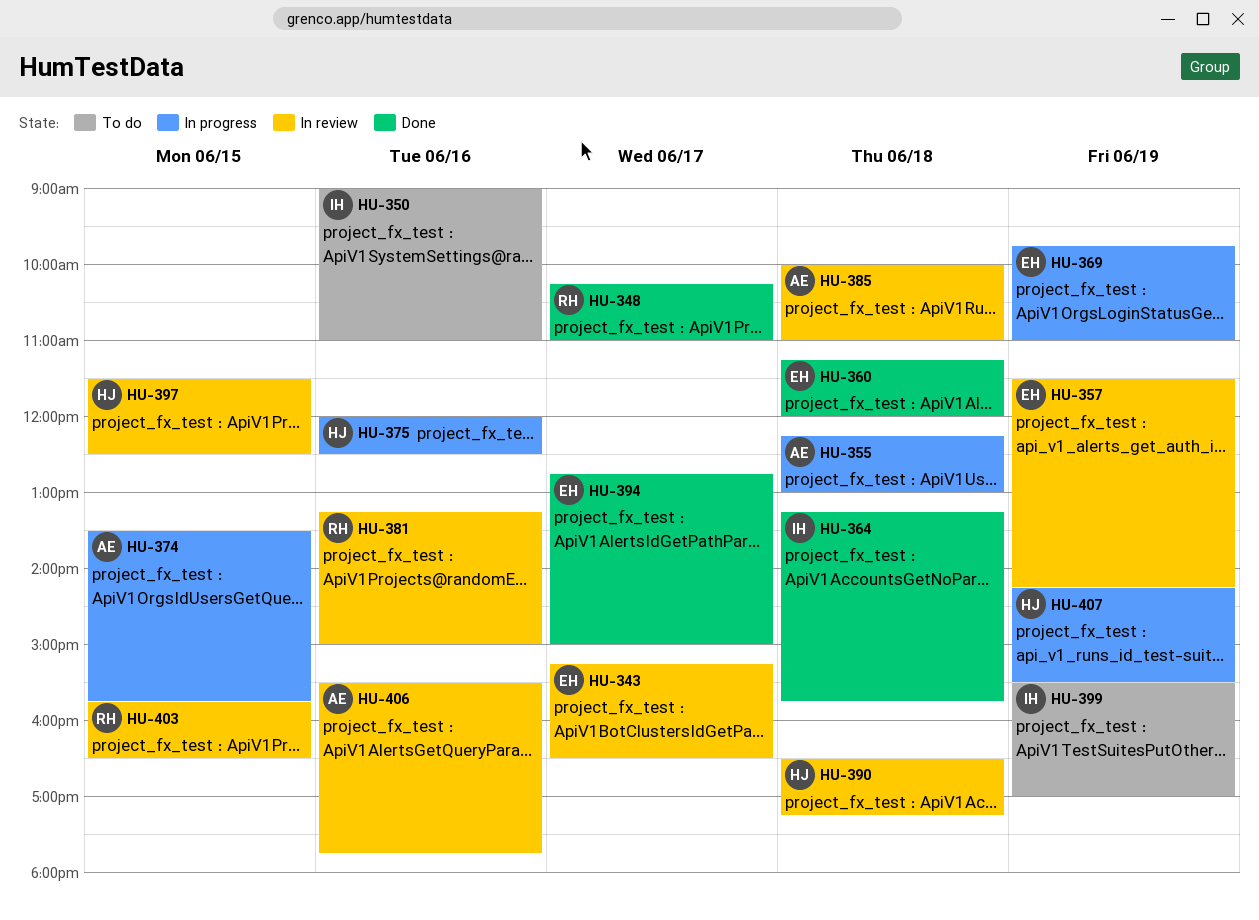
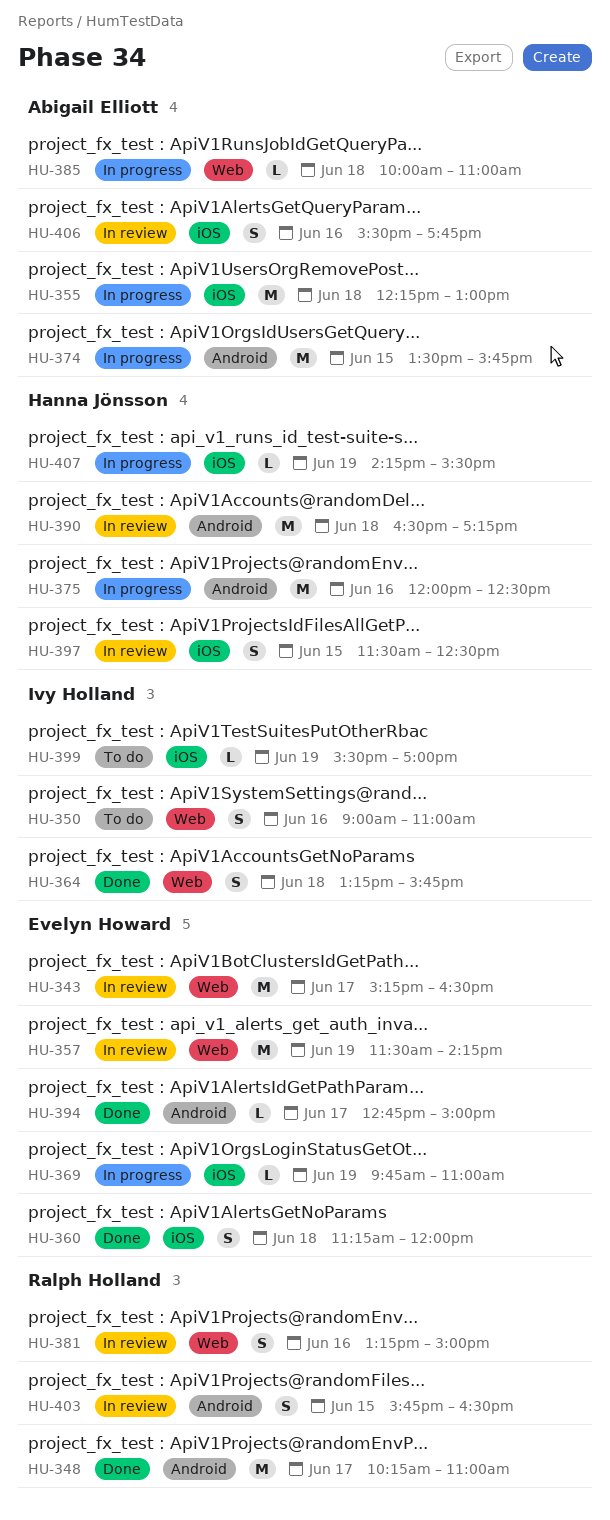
HU-385, status: In review -> In progress

